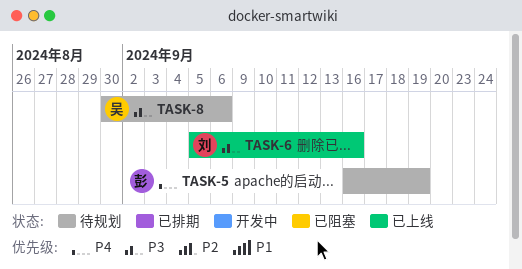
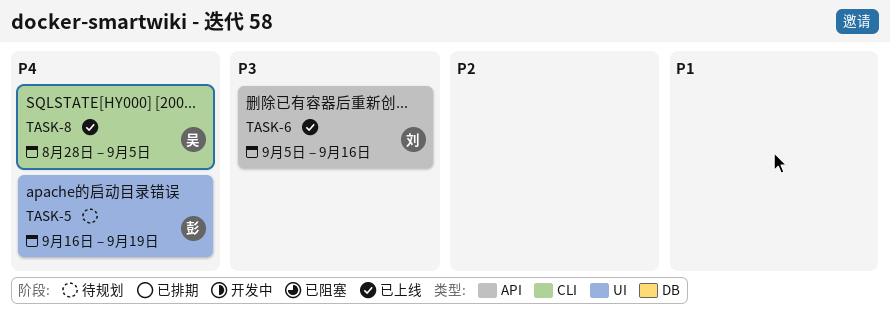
TASK-8, status: 待规划 -> 已上线
TASK-8, priority: P3 -> P4
TASK-8, start: Aug 30 -> Aug 28
TASK-8, due: Sep 6 -> Sep 5

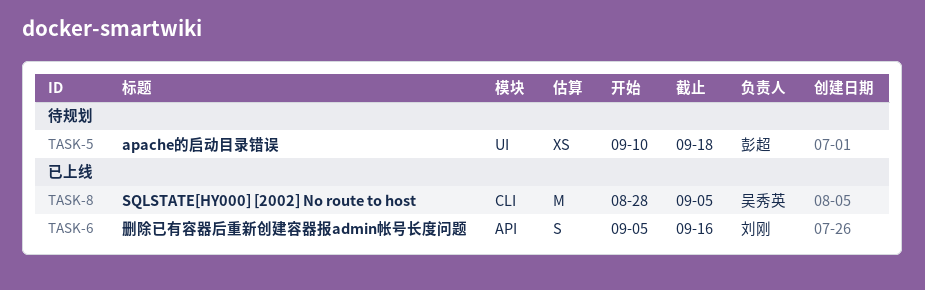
TASK-5, start: Sep 16 -> Sep 10
TASK-5, due: Sep 19 -> Sep 18

